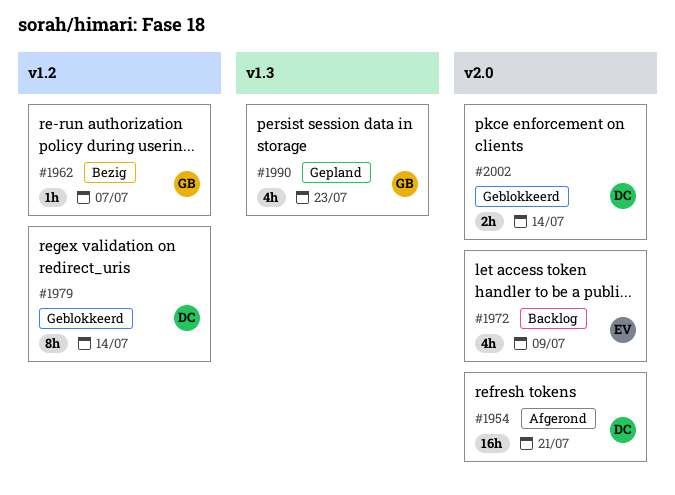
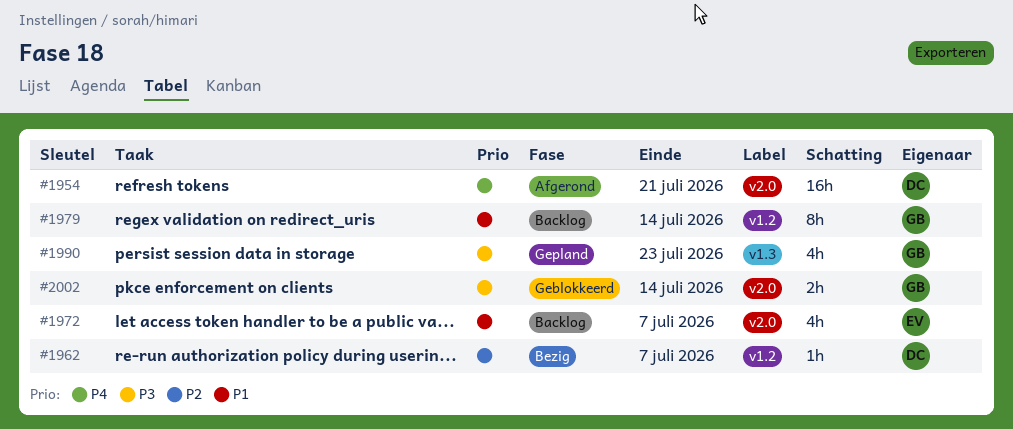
#1962, owner: GB -> DC
#1972, due: Jul 9 -> Jul 7
#1979, status: Geblokkeerd -> Backlog
#1979, owner: DC -> GB
#2002, owner: DC -> GB

